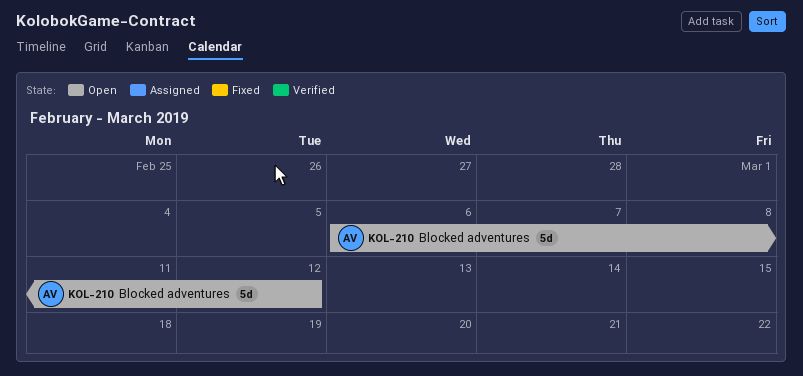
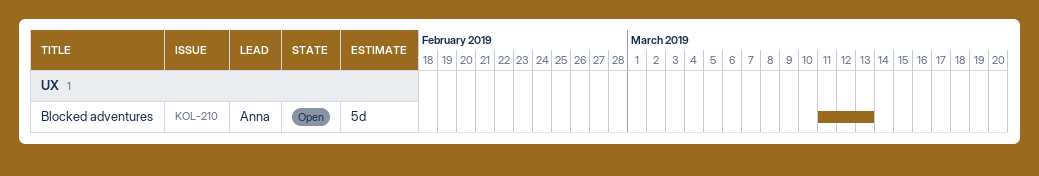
KOL-210, start: Mar 6 -> Mar 11
KOL-210, due: Mar 12 -> Mar 13

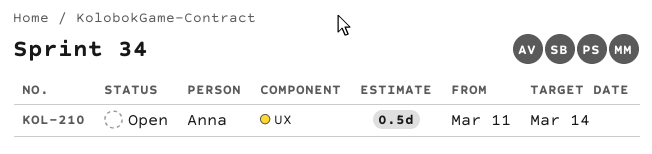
KOL-210, estimate: 5d -> 0.5d
KOL-210, due: Mar 13 -> Mar 14

